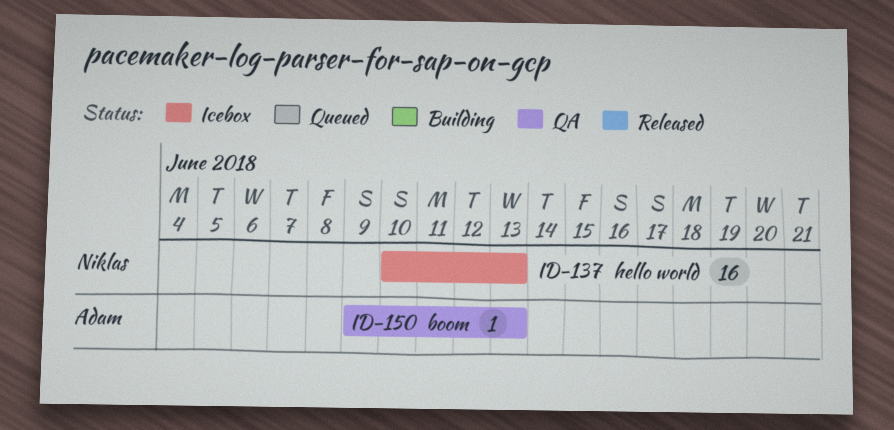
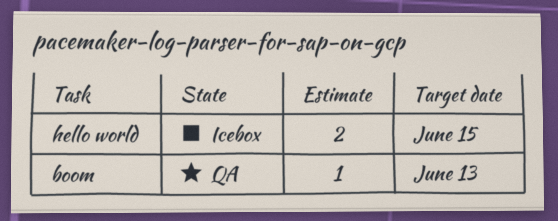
hello world, estimate: 16 -> 2
hello world, due: Jun 13 -> Jun 15

